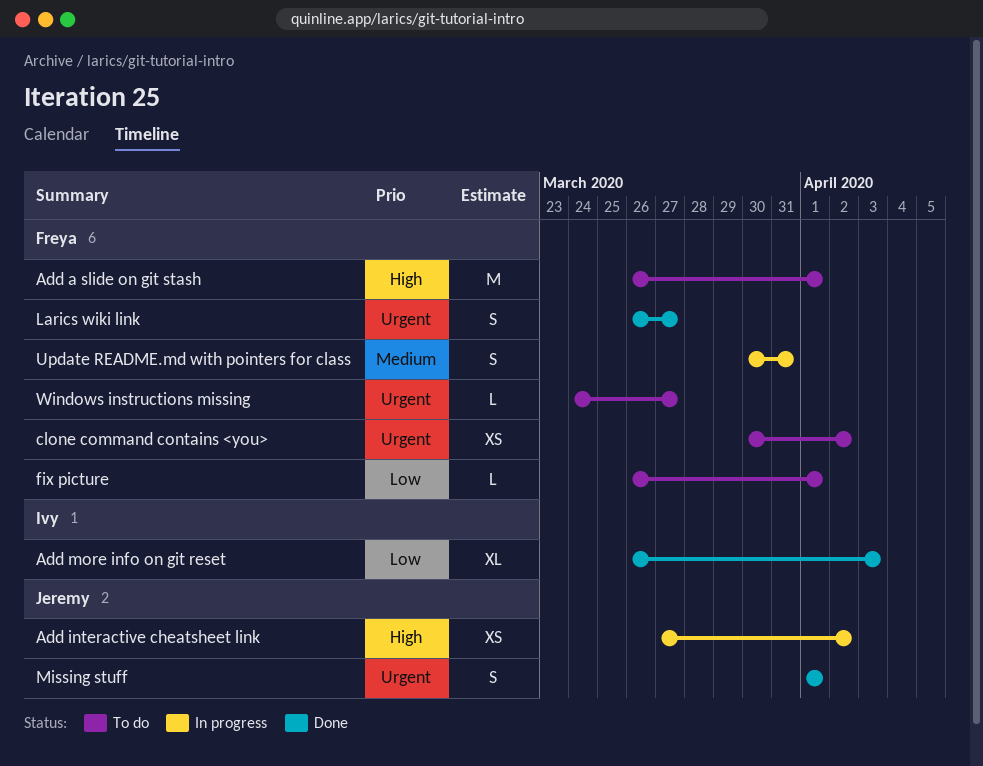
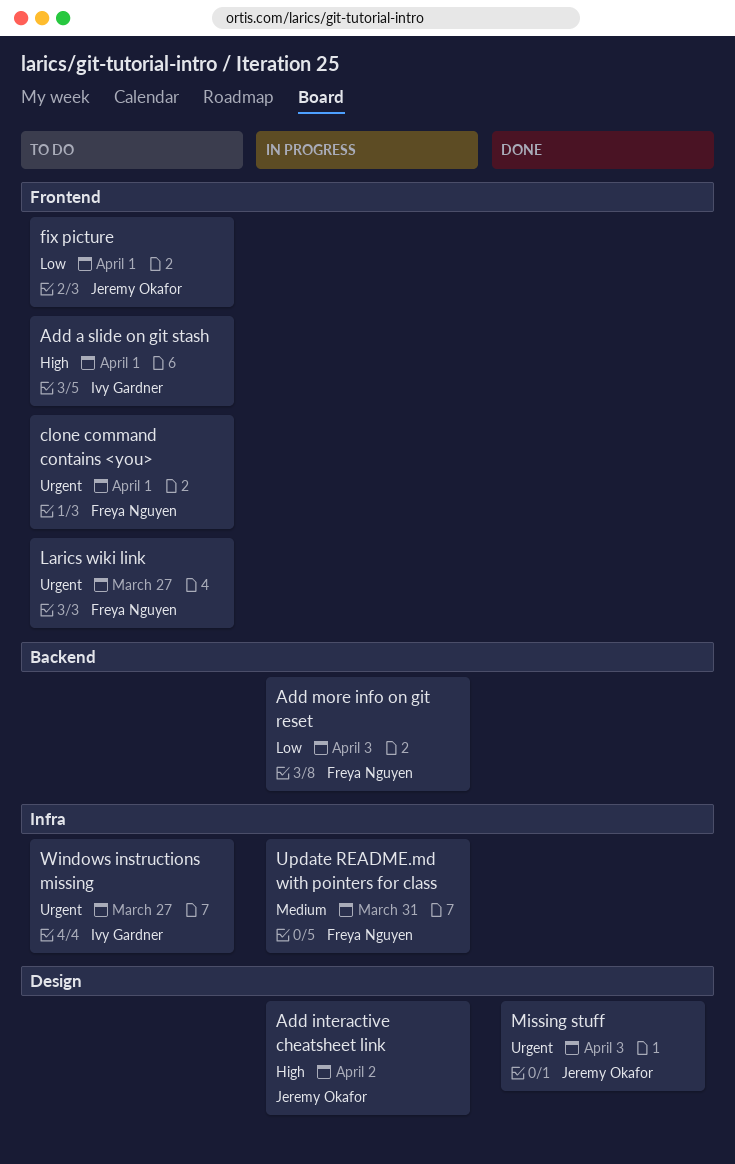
Add a slide on git stash, owner: Freya Nguyen -> Ivy Gardner
Add more info on git reset, status: Done -> In progress
Add more info on git reset, owner: Ivy Gardner -> Freya Nguyen
clone command contains <you>, due: Apr 2 -> Apr 1
fix picture, owner: Freya Nguyen -> Jeremy Okafor
Larics wiki link, status: Done -> To do
Missing stuff, due: Apr 1 -> Apr 3
Windows instructions missing, owner: Freya Nguyen -> Ivy Gardner

